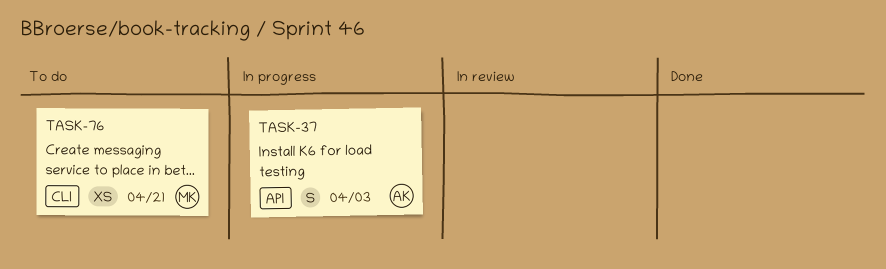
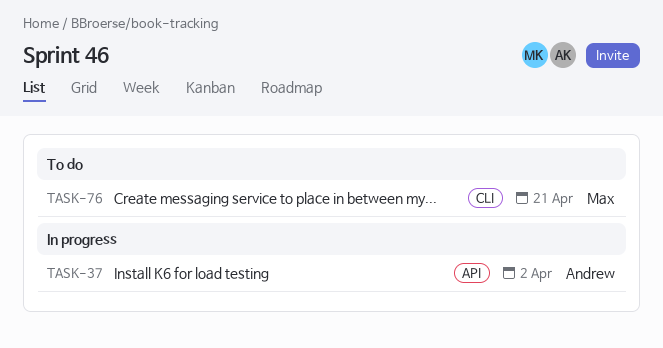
TASK-37, due: Apr 3 -> Apr 2

